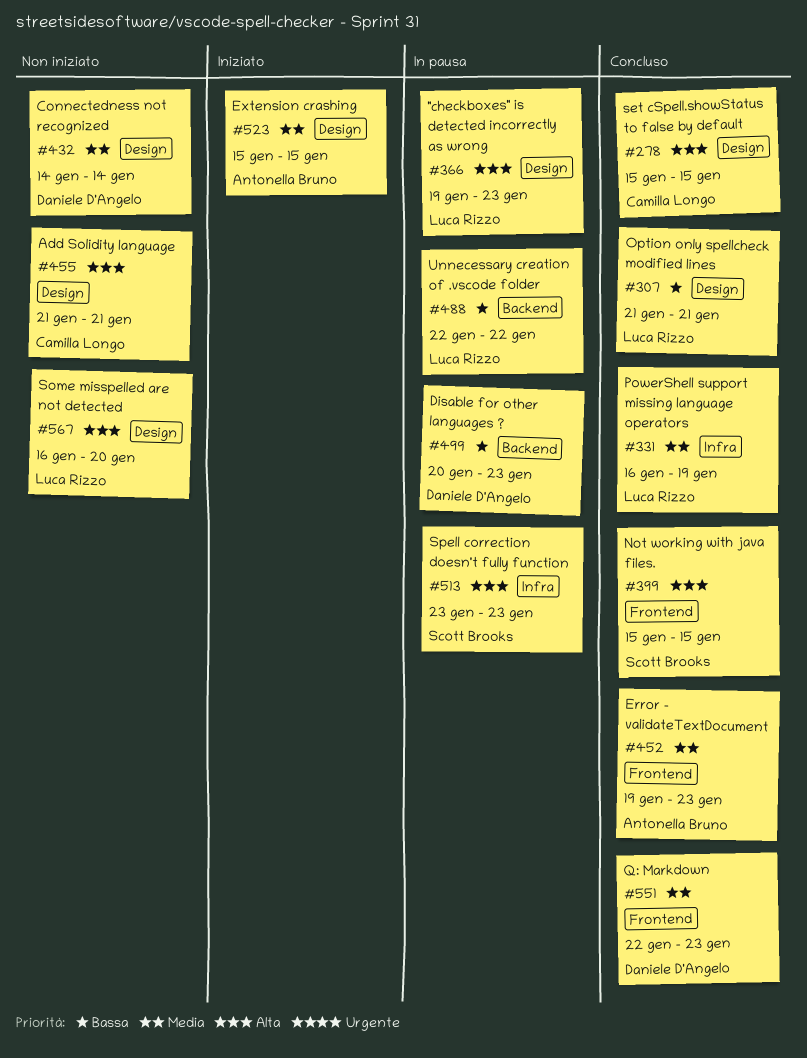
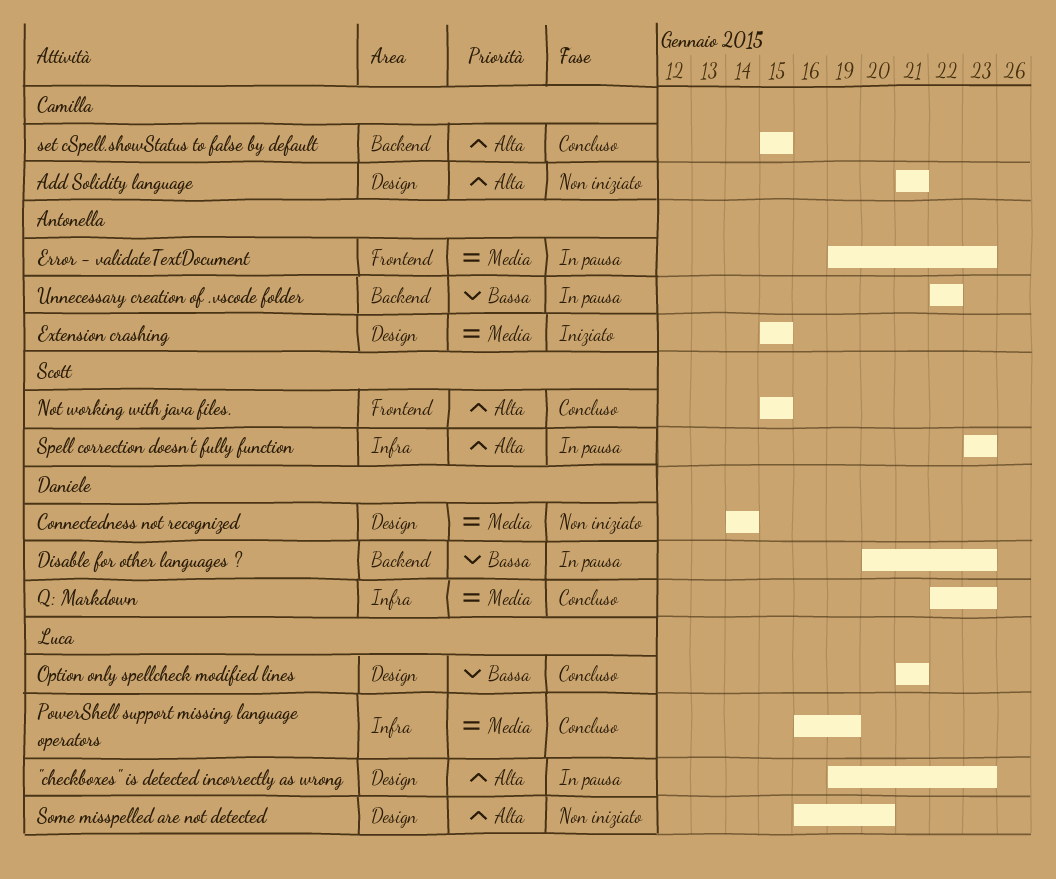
Error - validateTextDocument, status: Concluso -> In pausa
Q: Markdown, label: Frontend -> Infra
set cSpell.showStatus to false by default, label: Design -> Backend
Unnecessary creation of .vscode folder, owner: Luca Rizzo -> Antonella Bruno

